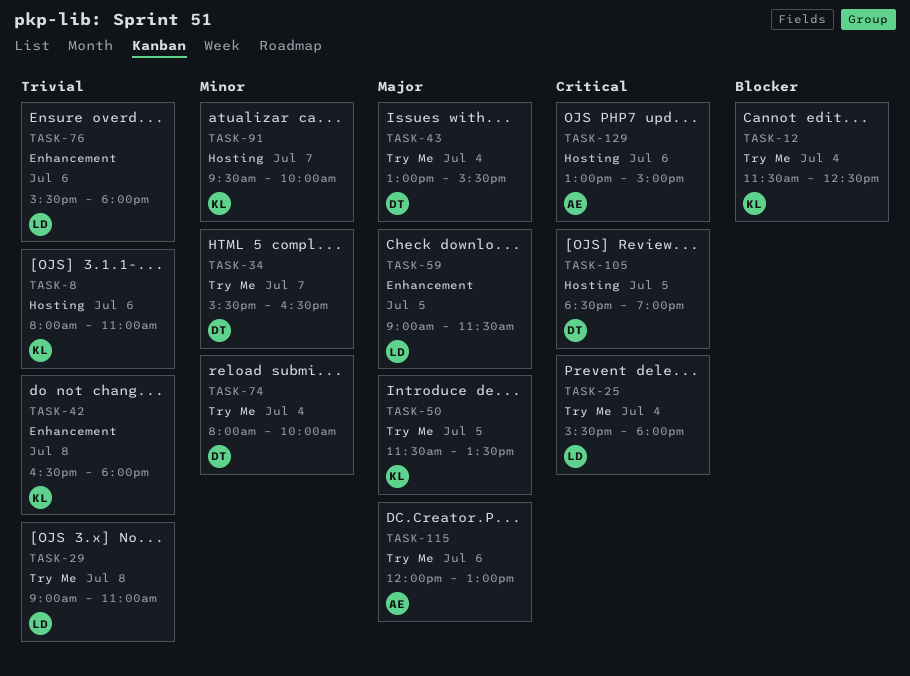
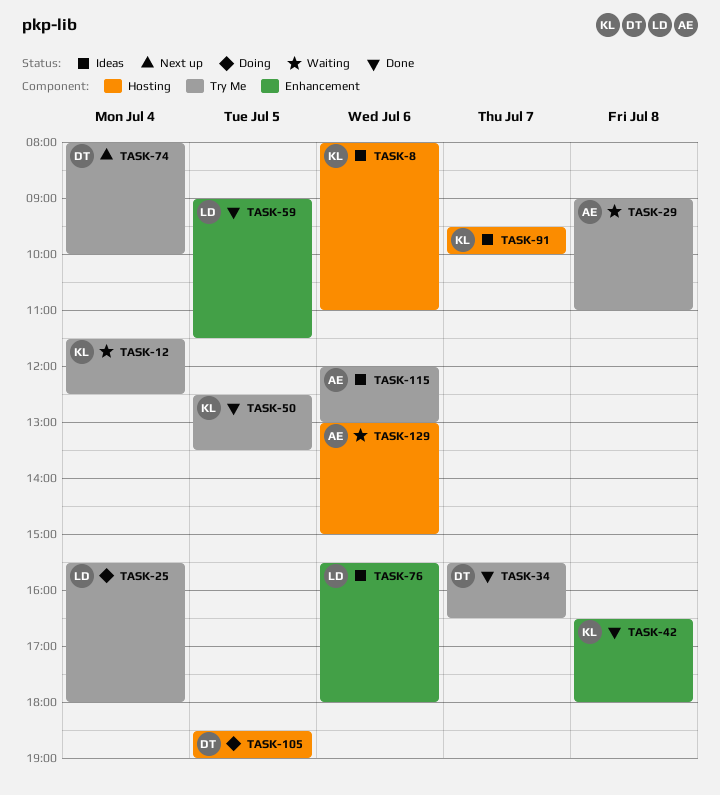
TASK-29, owner: LD -> AE
TASK-43: present -> none
TASK-50, begins: 11:30 -> 12:30

